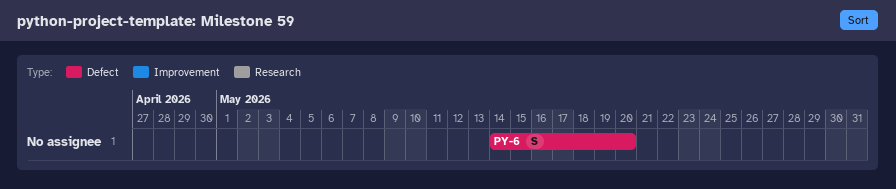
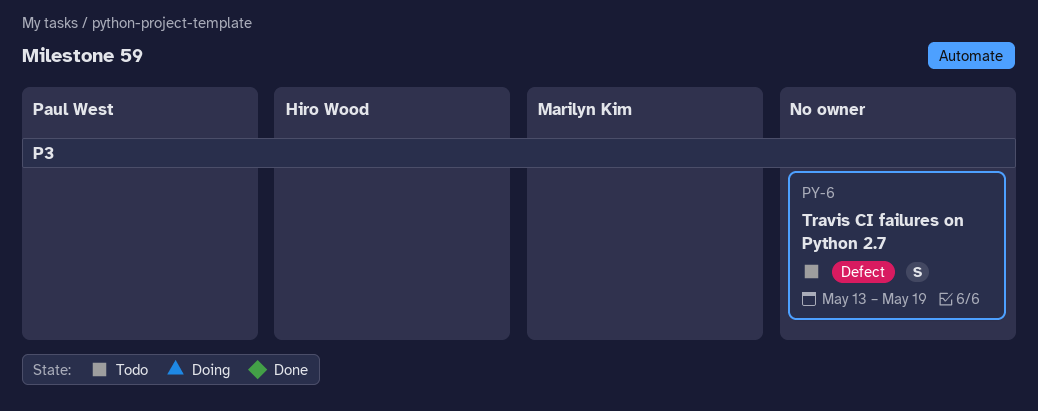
PY-6, start: May 14 -> May 13
PY-6, due: May 20 -> May 19

